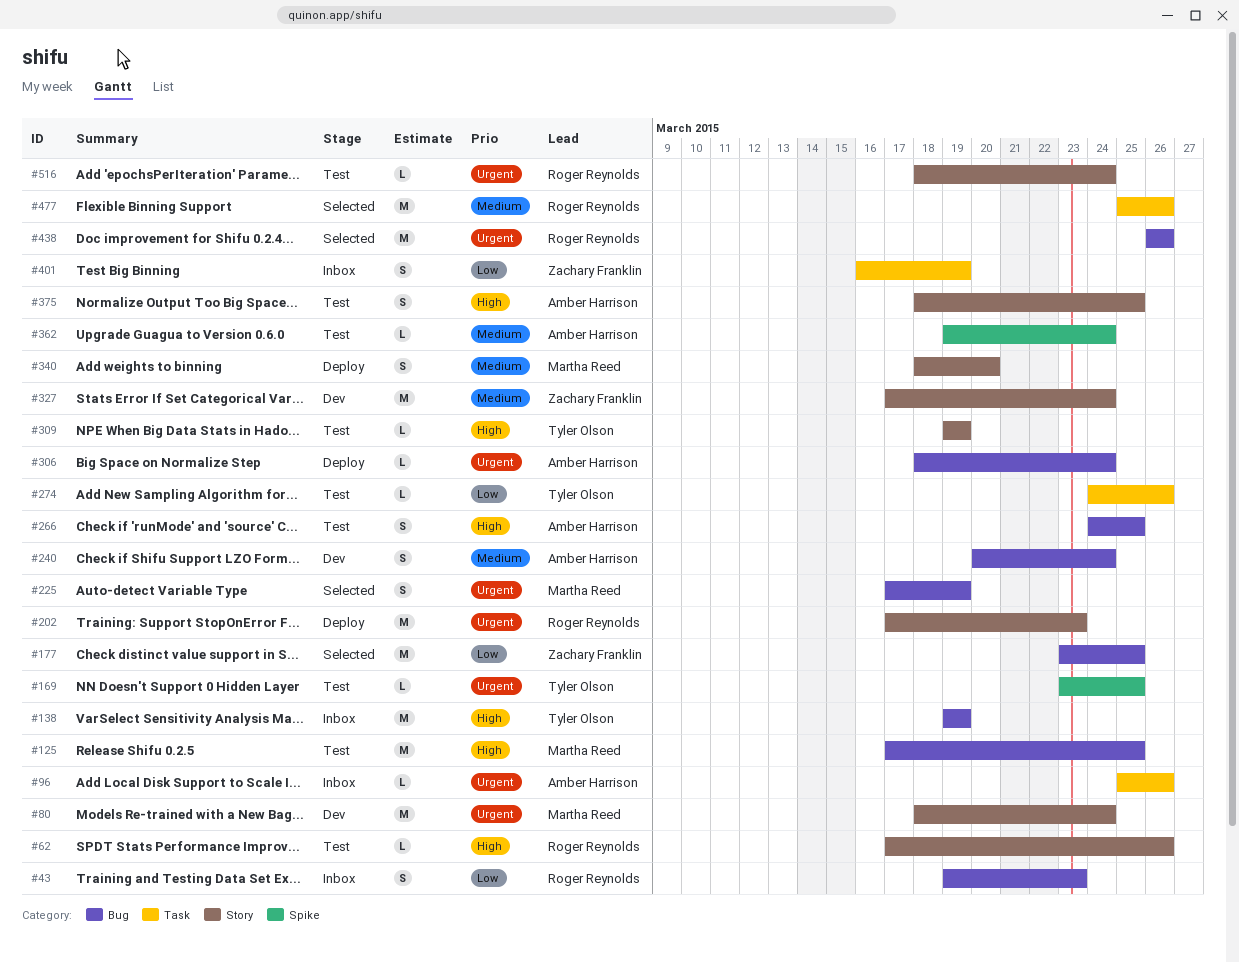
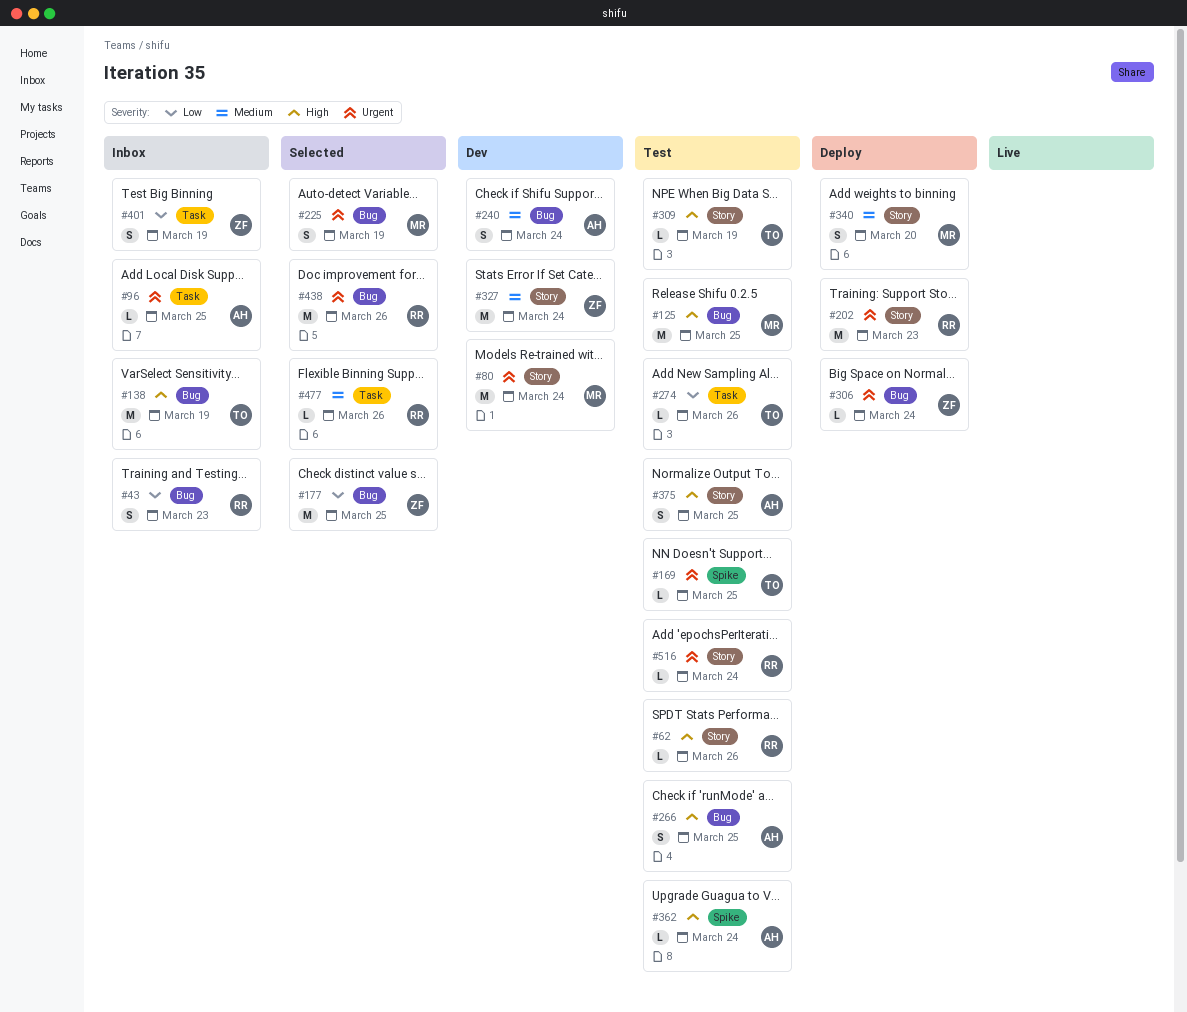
#96, due: Mar 26 -> Mar 25
#306, owner: Amber Harrison -> Zachary Franklin
#362, priority: Medium -> High
#477, estimate: M -> L

